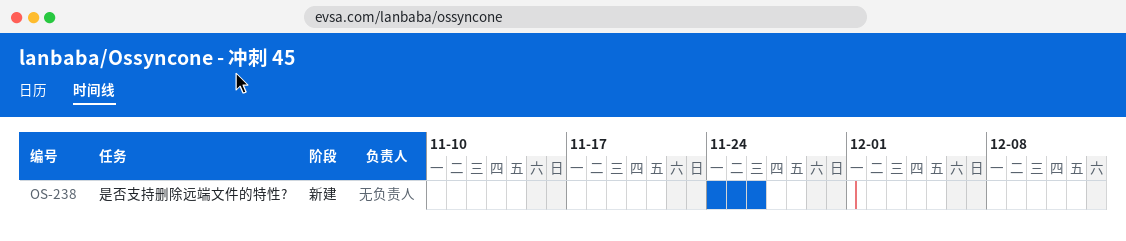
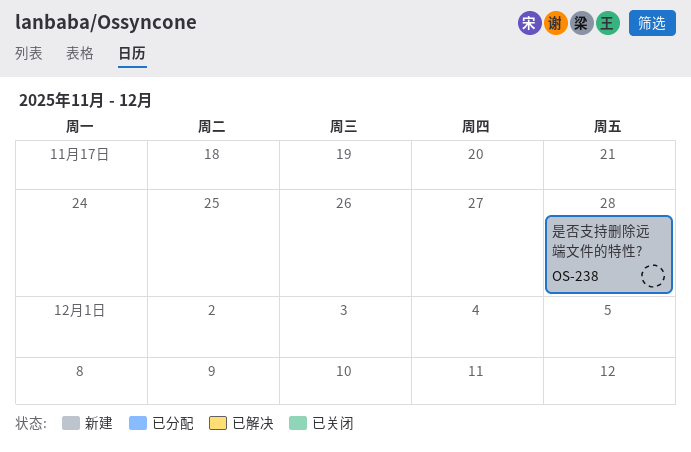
OS-238, due: Nov 26 -> Nov 28

